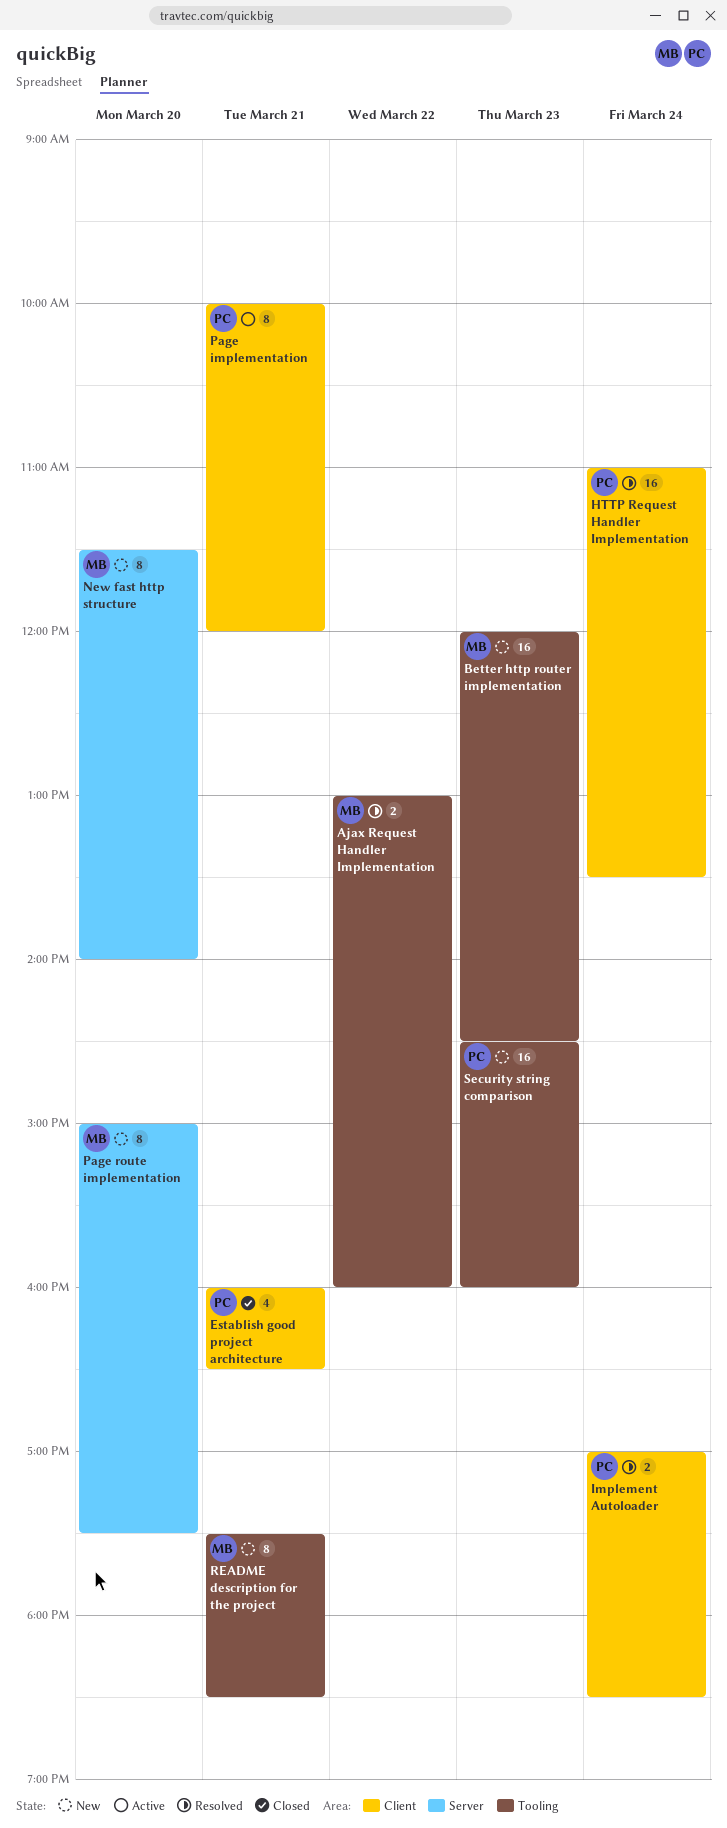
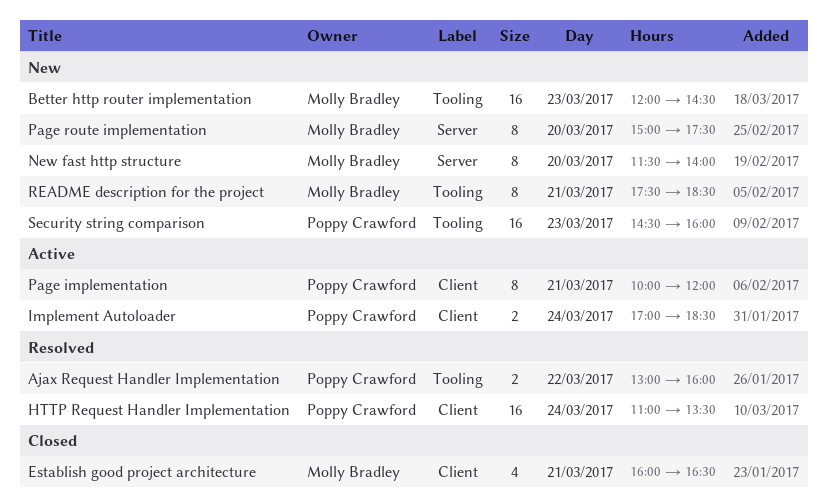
Ajax Request Handler Implementation, owner: Molly Bradley -> Poppy Crawford
Establish good project architecture, owner: Poppy Crawford -> Molly Bradley
Implement Autoloader, status: Resolved -> Active

